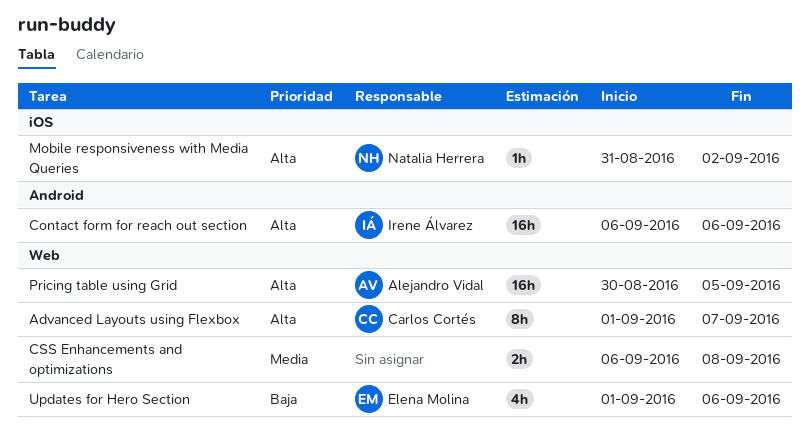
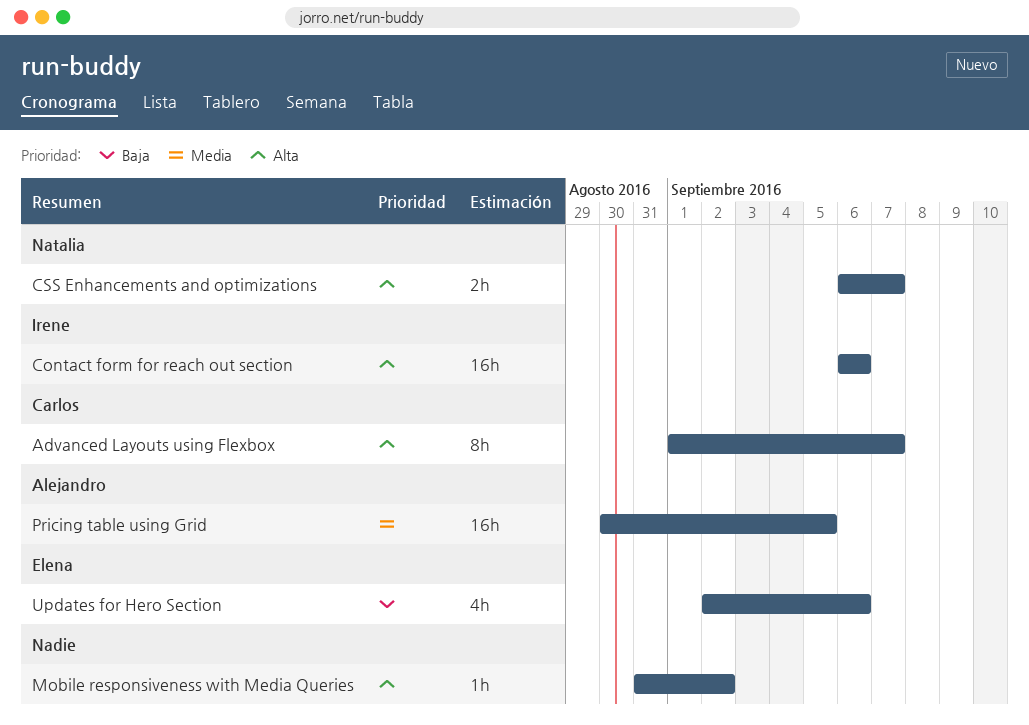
CSS Enhancements and optimizations, owner: none -> Natalia Herrera
CSS Enhancements and optimizations, priority: Media -> Alta
CSS Enhancements and optimizations, due: Sep 8 -> Sep 7
Mobile responsiveness with Media Queries, owner: Natalia Herrera -> none
Pricing table using Grid, priority: Alta -> Media
Updates for Hero Section, start: Sep 1 -> Sep 2

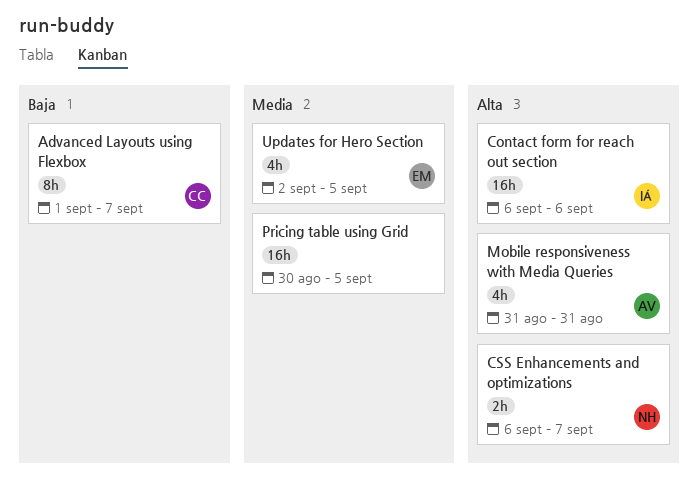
Advanced Layouts using Flexbox, priority: Alta -> Baja
Mobile responsiveness with Media Queries, owner: none -> Alejandro
Mobile responsiveness with Media Queries, estimate: 1h -> 4h
Mobile responsiveness with Media Queries, due: Sep 2 -> Aug 31
Pricing table using Grid, owner: Alejandro -> none
Updates for Hero Section, priority: Baja -> Media
Updates for Hero Section, due: Sep 6 -> Sep 5

